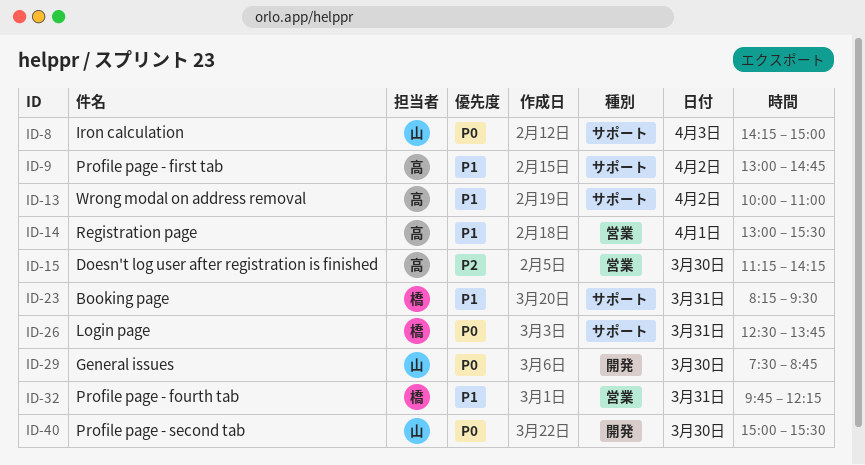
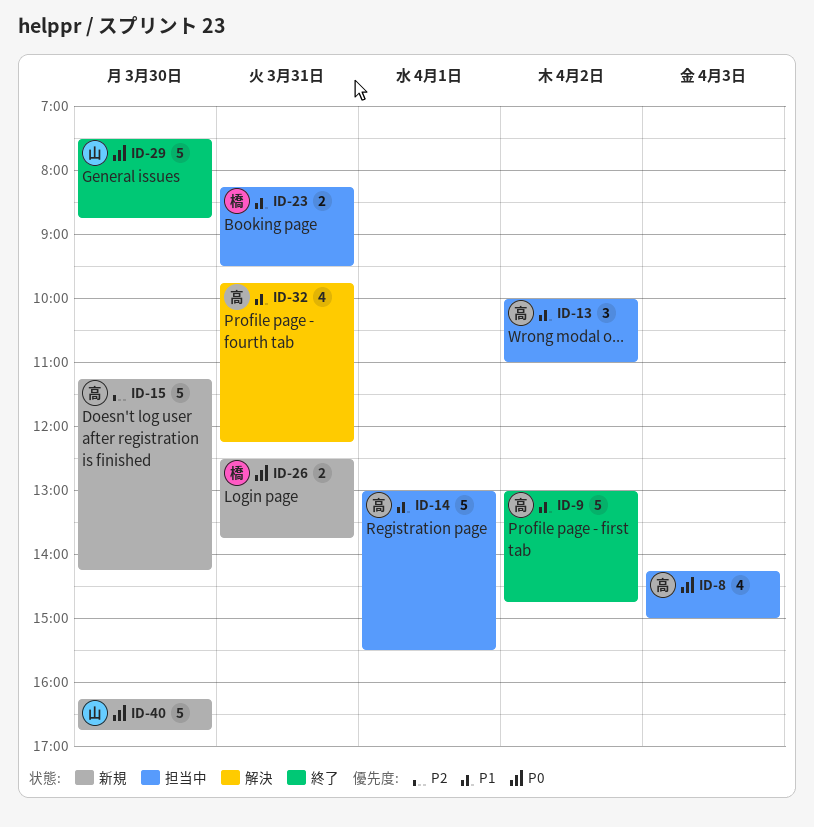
ID-8, owner: 山 -> 高
ID-32, owner: 橋 -> 高
ID-40, begins: 15:00 -> 16:15
ID-40, ends: 15:30 -> 16:45

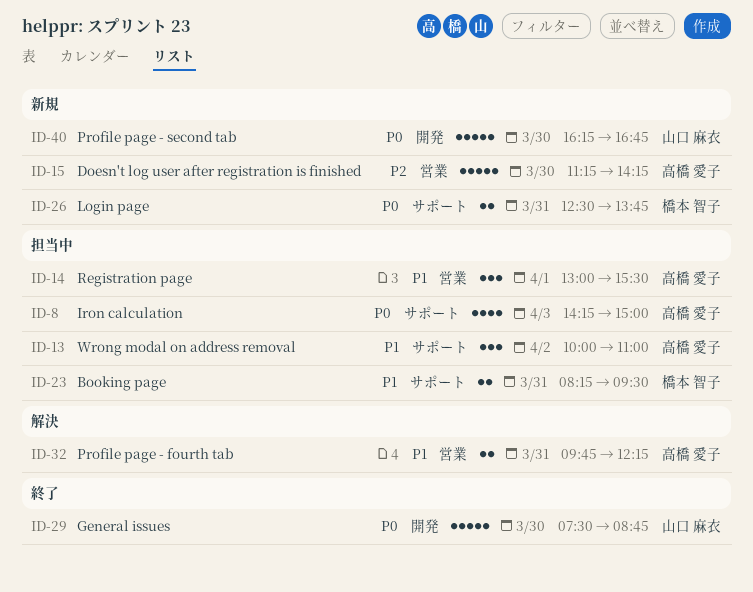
ID-9: present -> none
ID-14, estimate: 5 -> 3
ID-32, estimate: 4 -> 2

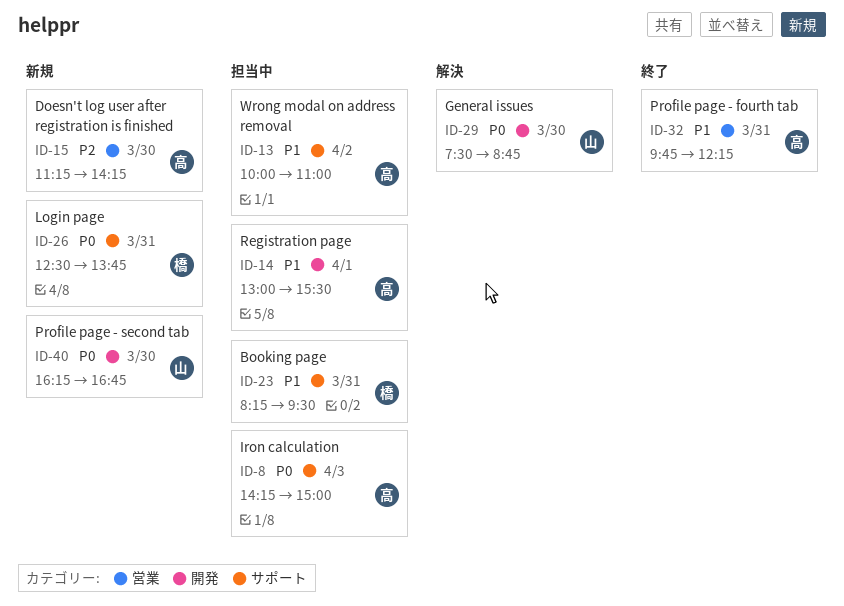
ID-14, label: 営業 -> 開発
ID-29, status: 終了 -> 解決
ID-32, status: 解決 -> 終了

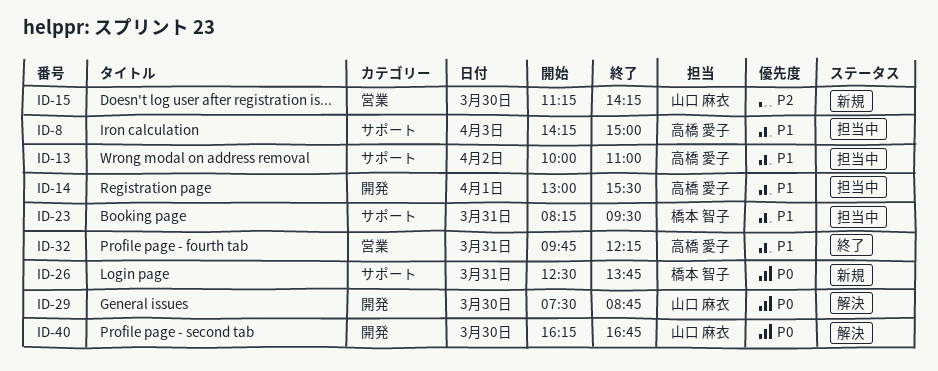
ID-8, priority: P0 -> P1
ID-15, owner: 高橋 愛子 -> 山口 麻衣
ID-40, status: 新規 -> 解決

